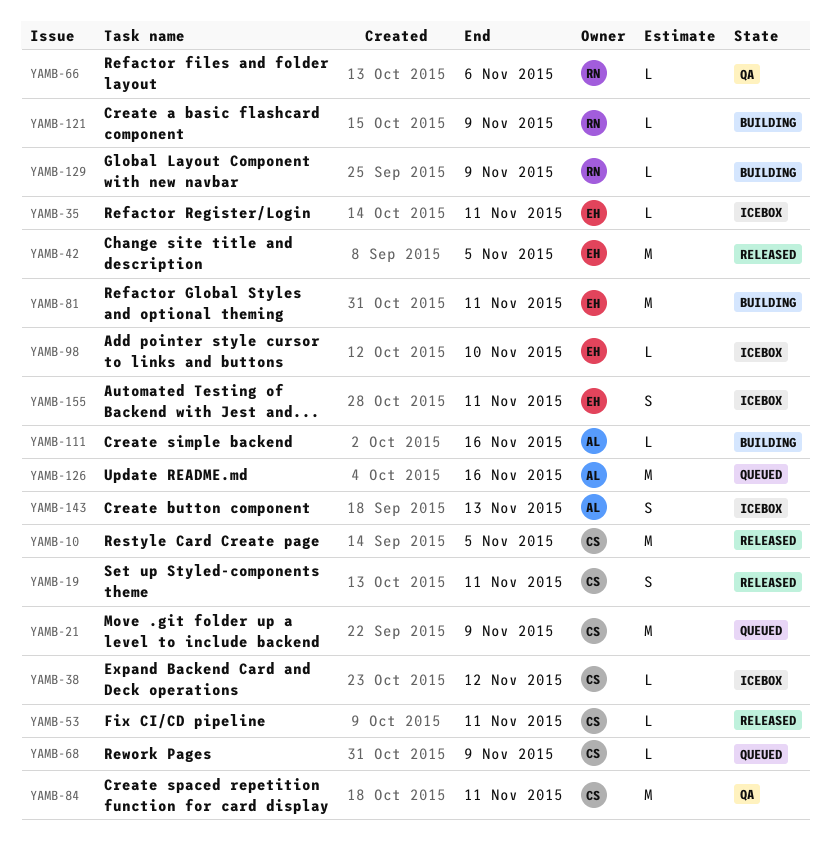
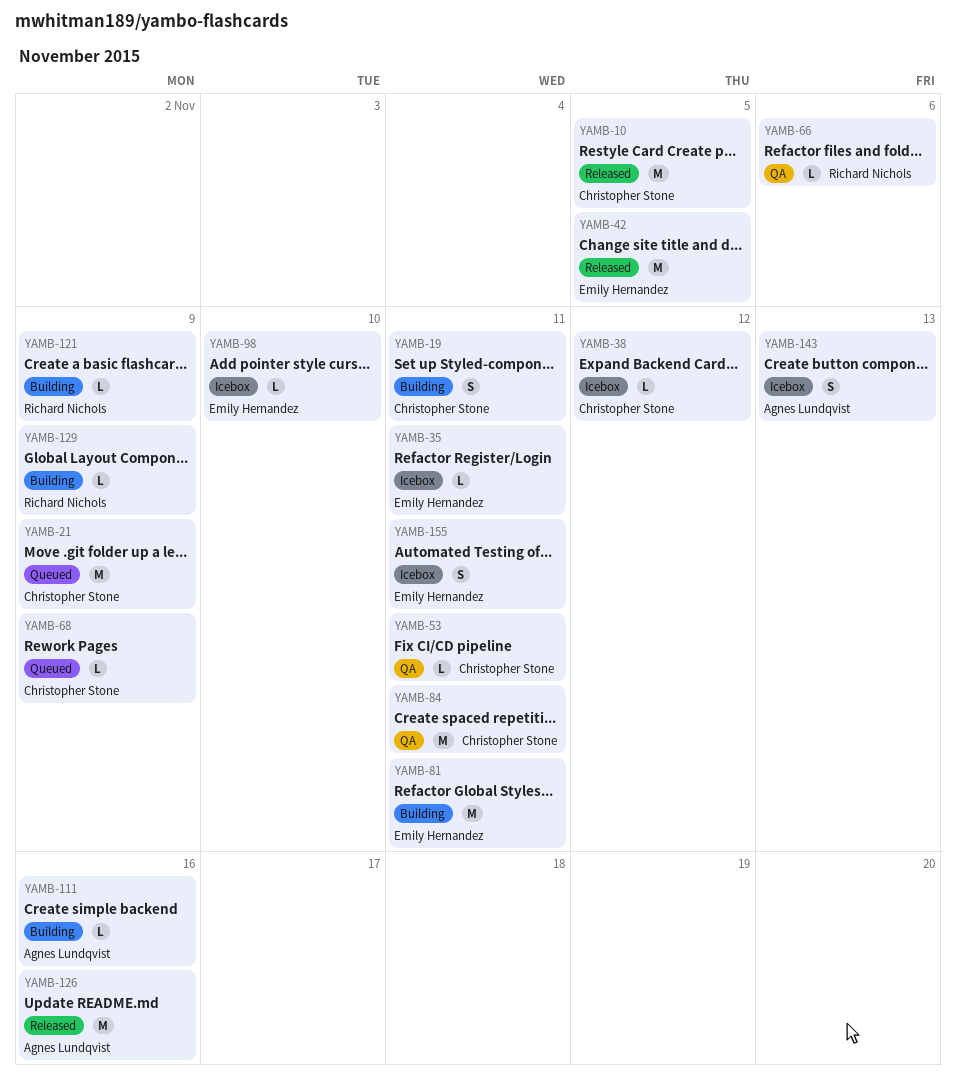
YAMB-19, status: Released -> Building
YAMB-53, status: Released -> QA
YAMB-126, status: Queued -> Released

